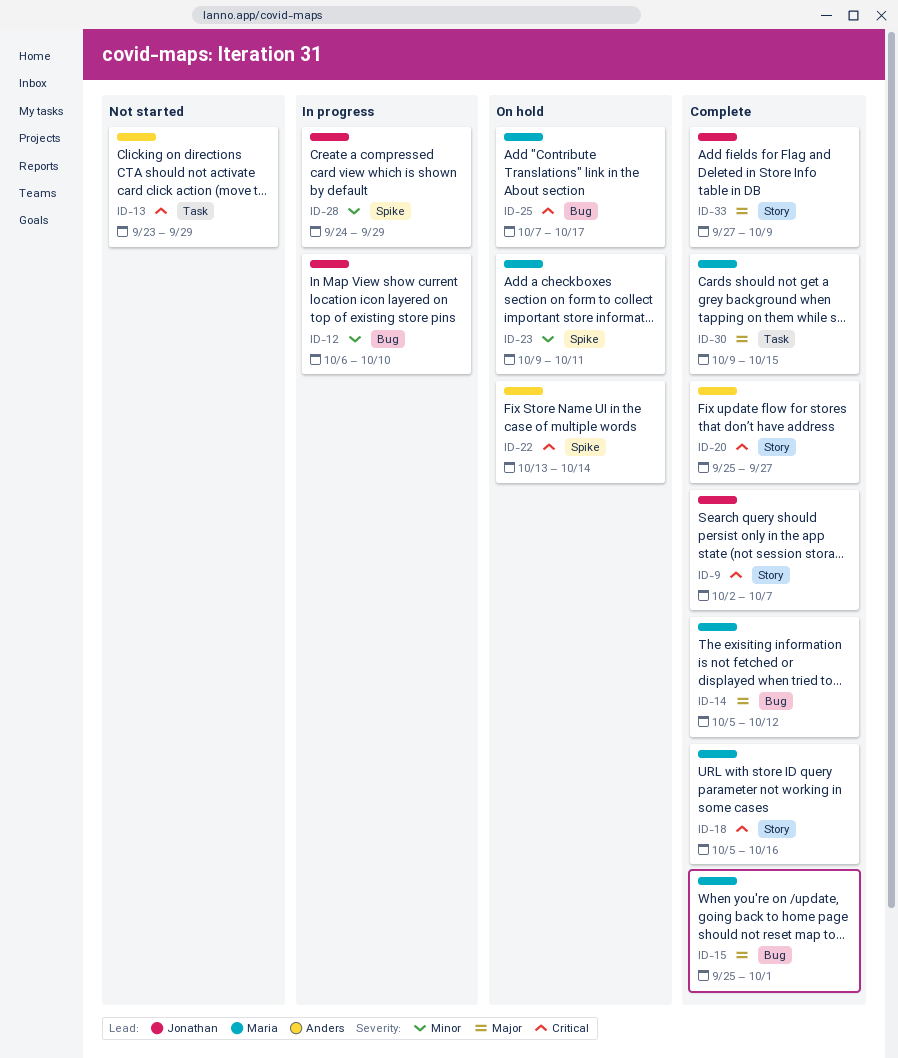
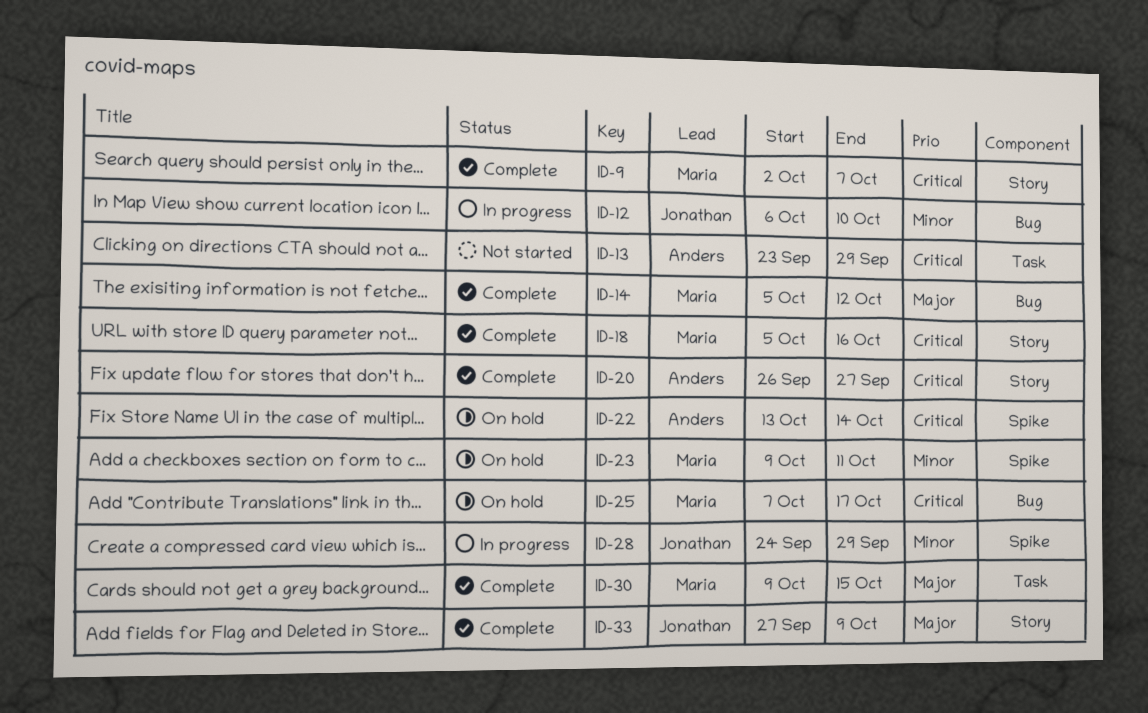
ID-9, owner: Jonathan -> Maria
ID-15: present -> none
ID-20, start: Sep 25 -> Sep 26

